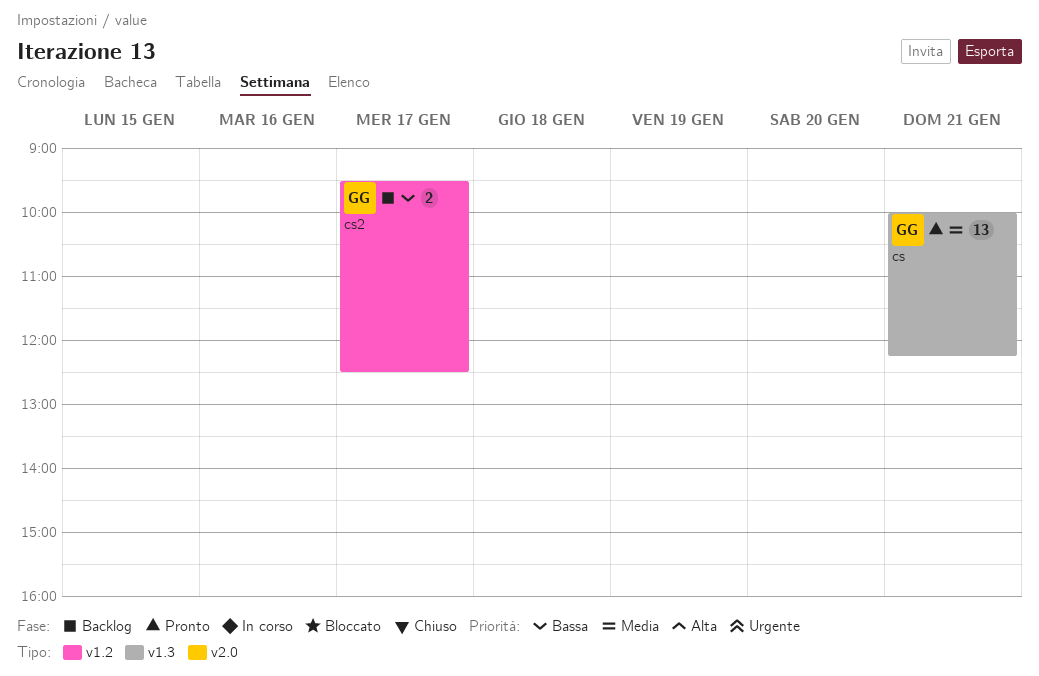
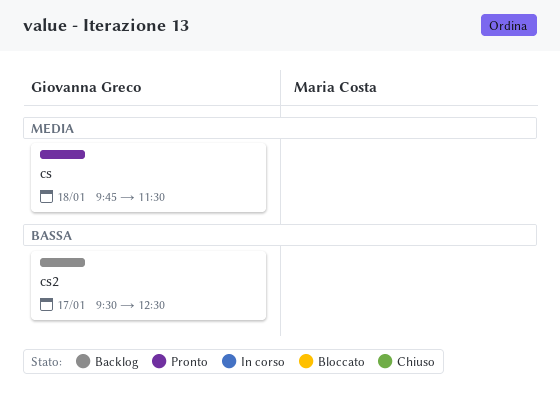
cs, day: Jan 21 -> Jan 18
cs, begins: 10:00 -> 09:45
cs, ends: 12:15 -> 11:30

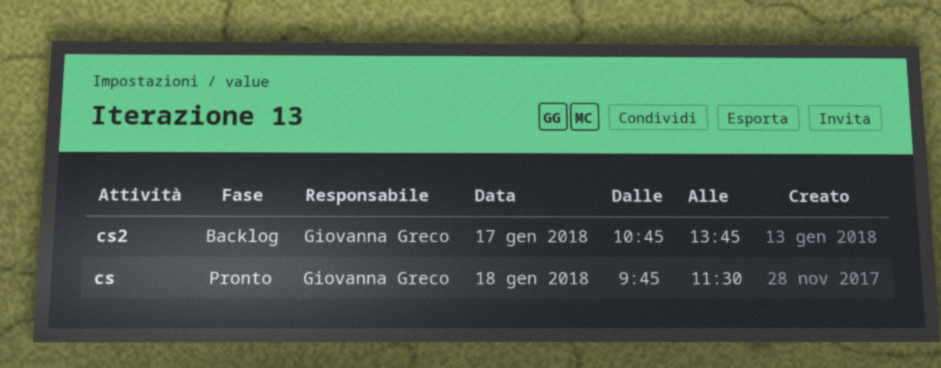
cs2, begins: 09:30 -> 10:45
cs2, ends: 12:30 -> 13:45

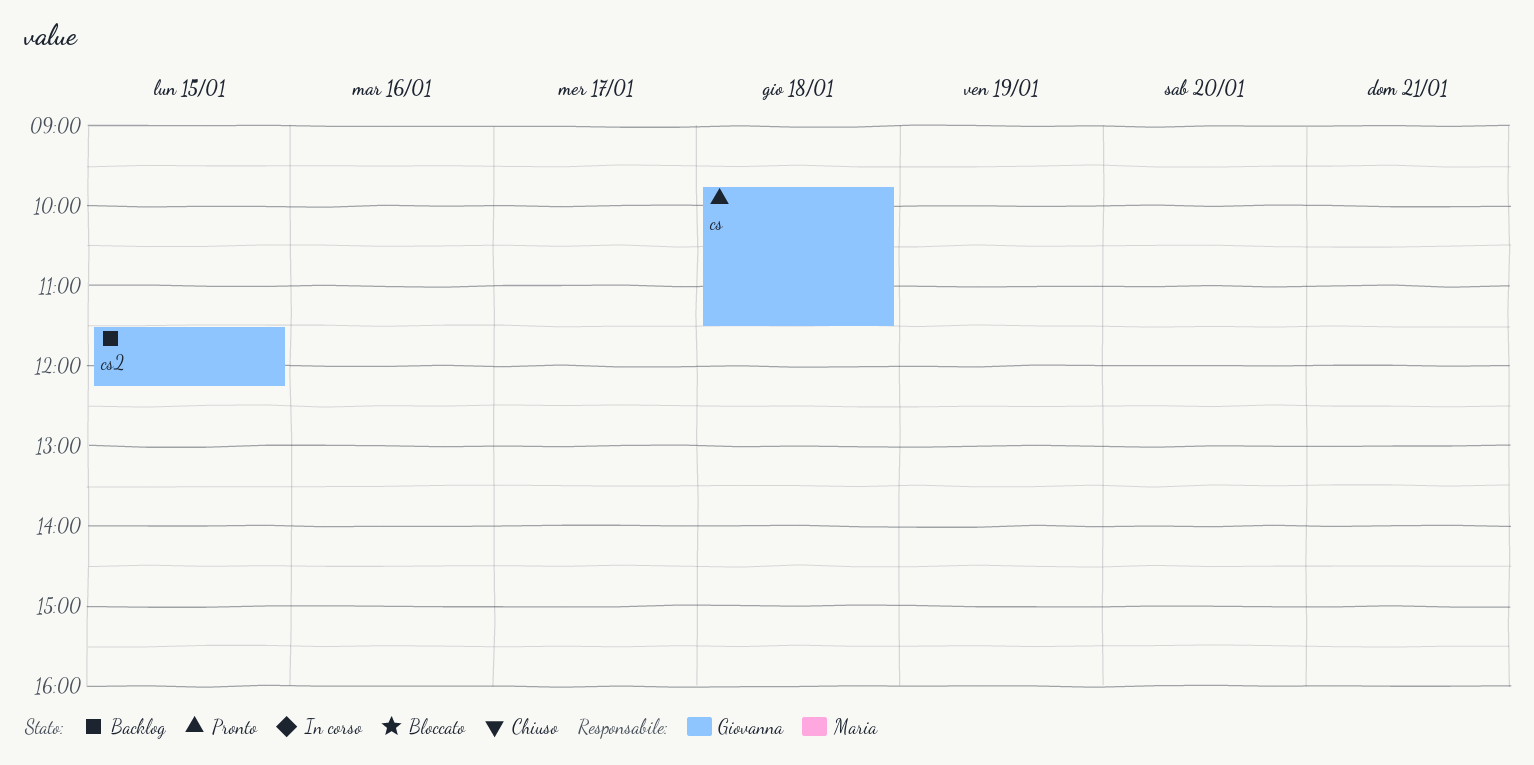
cs2, day: Jan 17 -> Jan 15
cs2, begins: 10:45 -> 11:30
cs2, ends: 13:45 -> 12:15

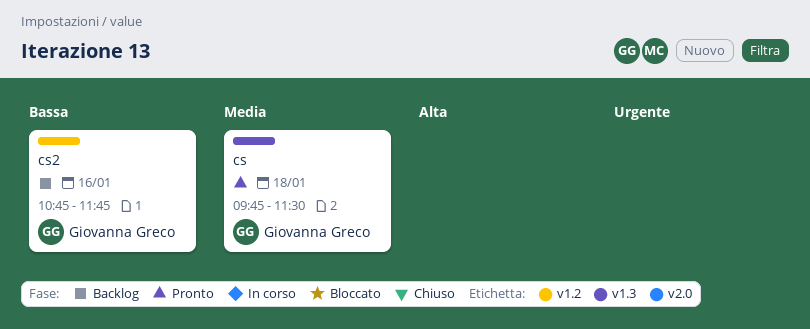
cs2, day: Jan 15 -> Jan 16
cs2, begins: 11:30 -> 10:45
cs2, ends: 12:15 -> 11:45

